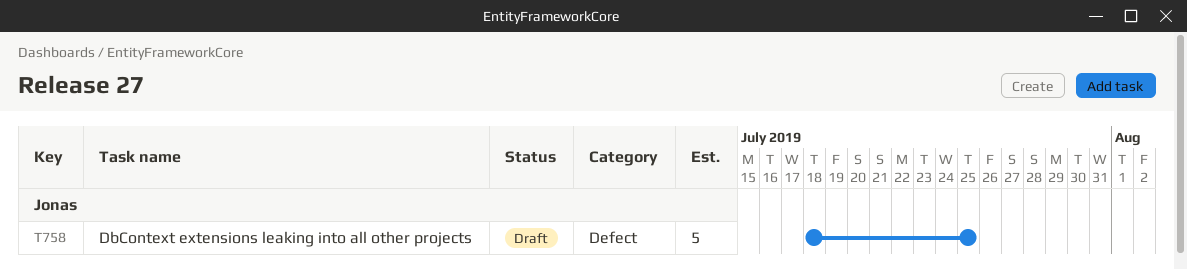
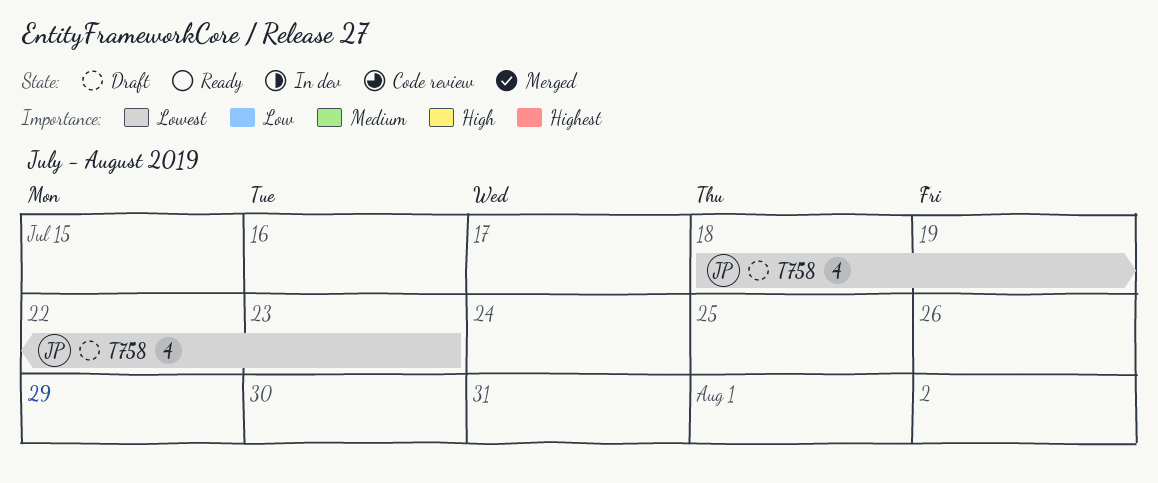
T758, estimate: 5 -> 4
T758, due: Jul 25 -> Jul 23

